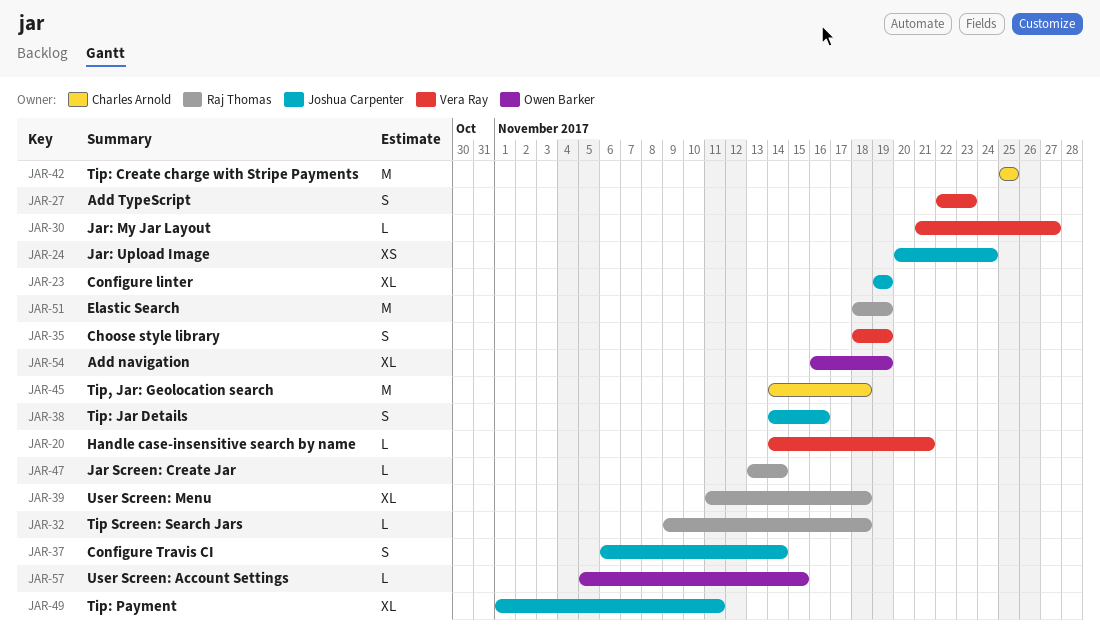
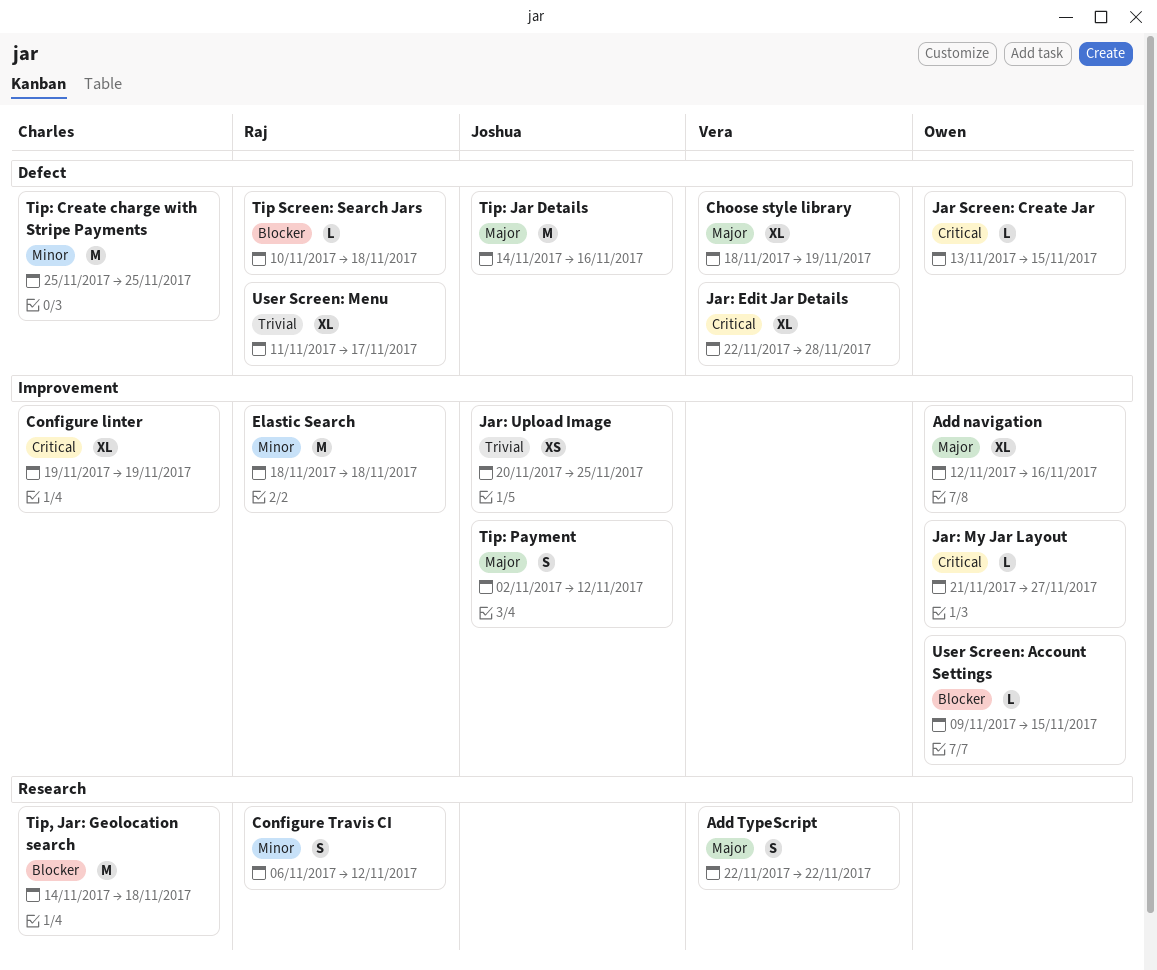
Add navigation, start: Nov 16 -> Nov 12
Add navigation, due: Nov 19 -> Nov 16
Add TypeScript, due: Nov 23 -> Nov 22
Choose style library, estimate: S -> XL
Configure linter, owner: Joshua Carpenter -> Charles Arnold
Configure Travis CI, owner: Joshua Carpenter -> Raj Thomas
Configure Travis CI, due: Nov 14 -> Nov 12
Elastic Search, due: Nov 19 -> Nov 18
Handle case-insensitive search by name: present -> none
Jar Screen: Create Jar, owner: Raj Thomas -> Owen Barker
Jar Screen: Create Jar, due: Nov 14 -> Nov 15
Jar: Edit Jar Details: none -> present
Jar: My Jar Layout, owner: Vera Ray -> Owen Barker
Jar: Upload Image, due: Nov 24 -> Nov 25
Tip Screen: Search Jars, start: Nov 9 -> Nov 10
Tip: Jar Details, estimate: S -> M
Tip: Payment, estimate: XL -> S
Tip: Payment, start: Nov 1 -> Nov 2
Tip: Payment, due: Nov 11 -> Nov 12
User Screen: Account Settings, start: Nov 5 -> Nov 9
User Screen: Menu, due: Nov 18 -> Nov 17

